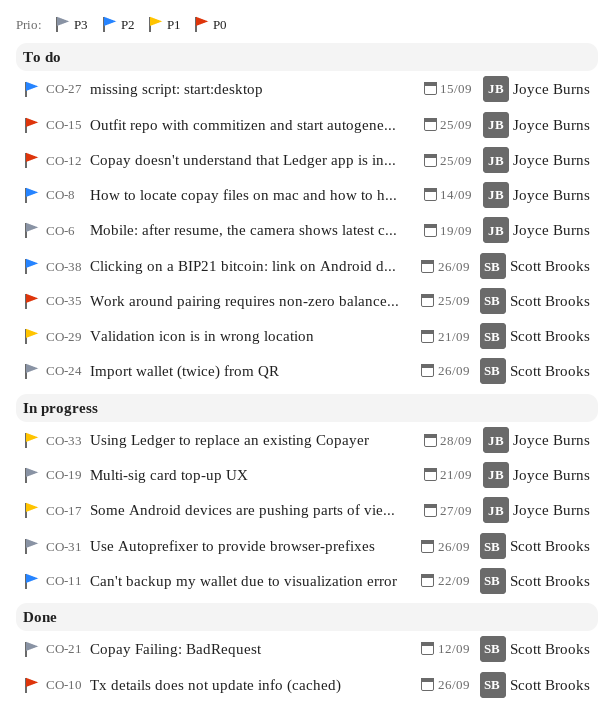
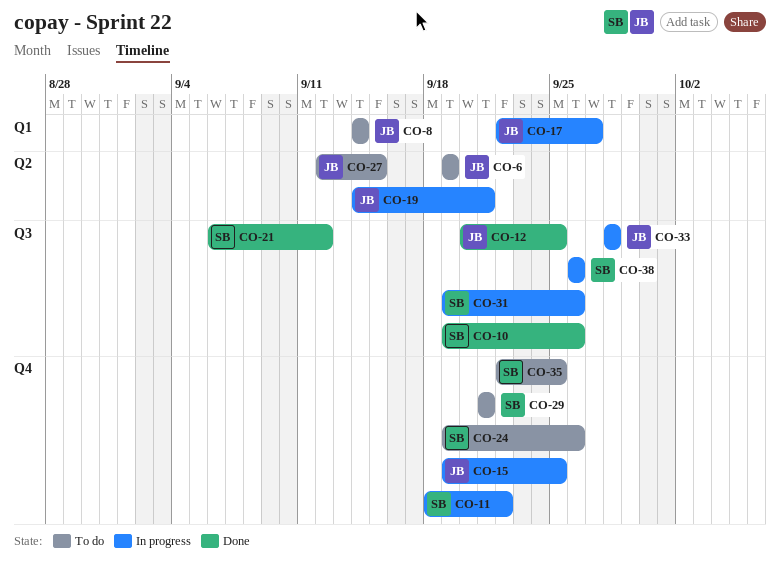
CO-12, status: To do -> Done
CO-15, status: To do -> In progress
CO-38, status: To do -> In progress

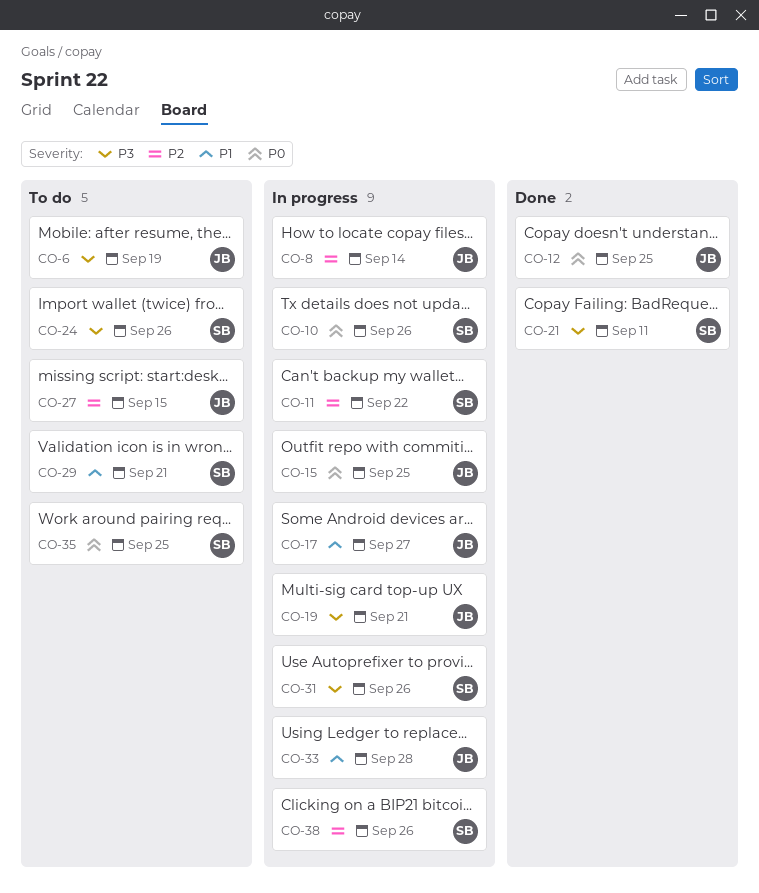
CO-8, status: To do -> In progress
CO-10, status: Done -> In progress
CO-21, due: Sep 12 -> Sep 11

